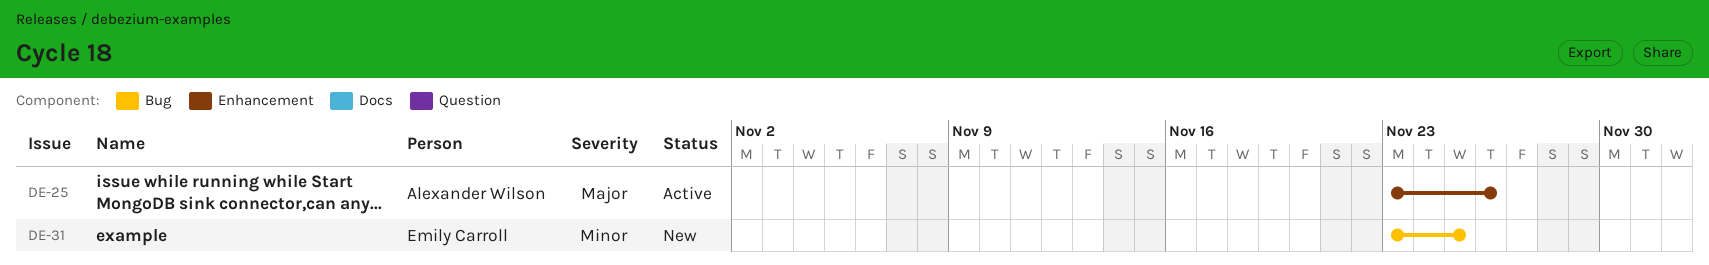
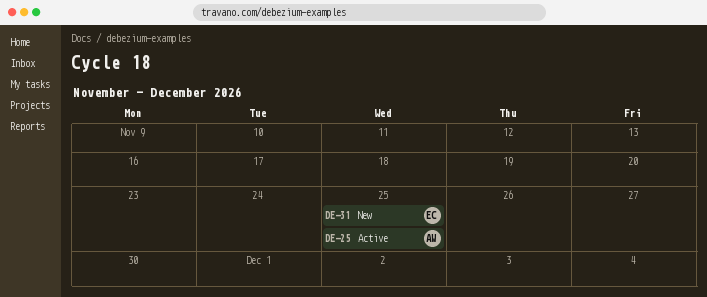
DE-25, due: Nov 26 -> Nov 25

